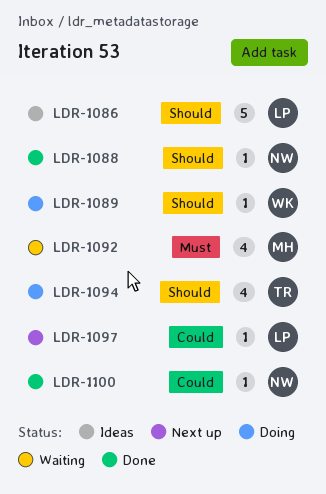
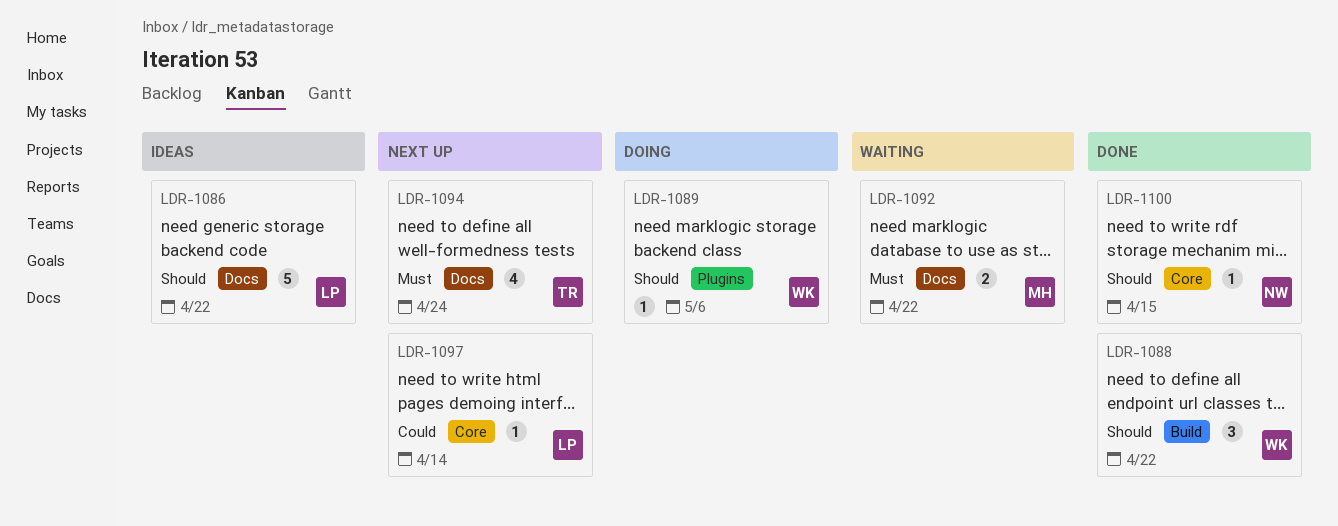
LDR-1088, owner: NW -> WK
LDR-1088, estimate: 1 -> 3
LDR-1092, estimate: 4 -> 2
LDR-1094, status: Doing -> Next up
LDR-1094, priority: Should -> Must
LDR-1100, priority: Could -> Should

